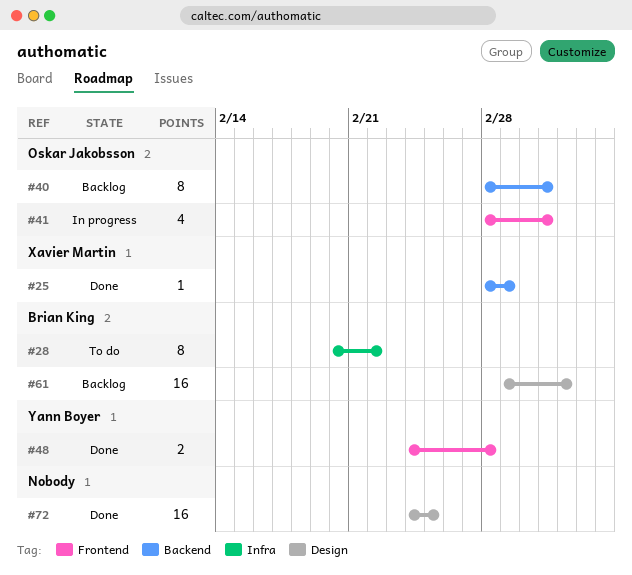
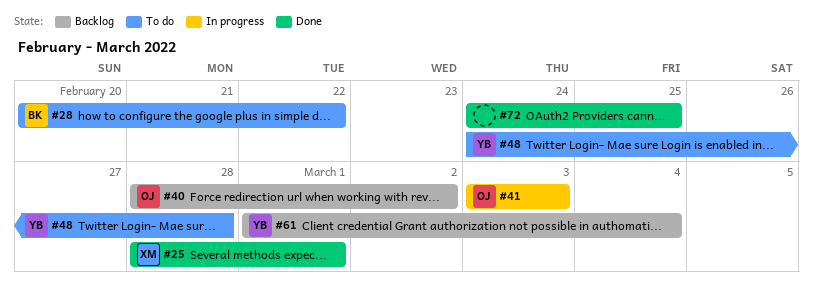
#40, due: Mar 3 -> Mar 2
#41, start: Feb 28 -> Mar 3
#48, status: Done -> To do
#61, owner: Brian King -> Yann Boyer

